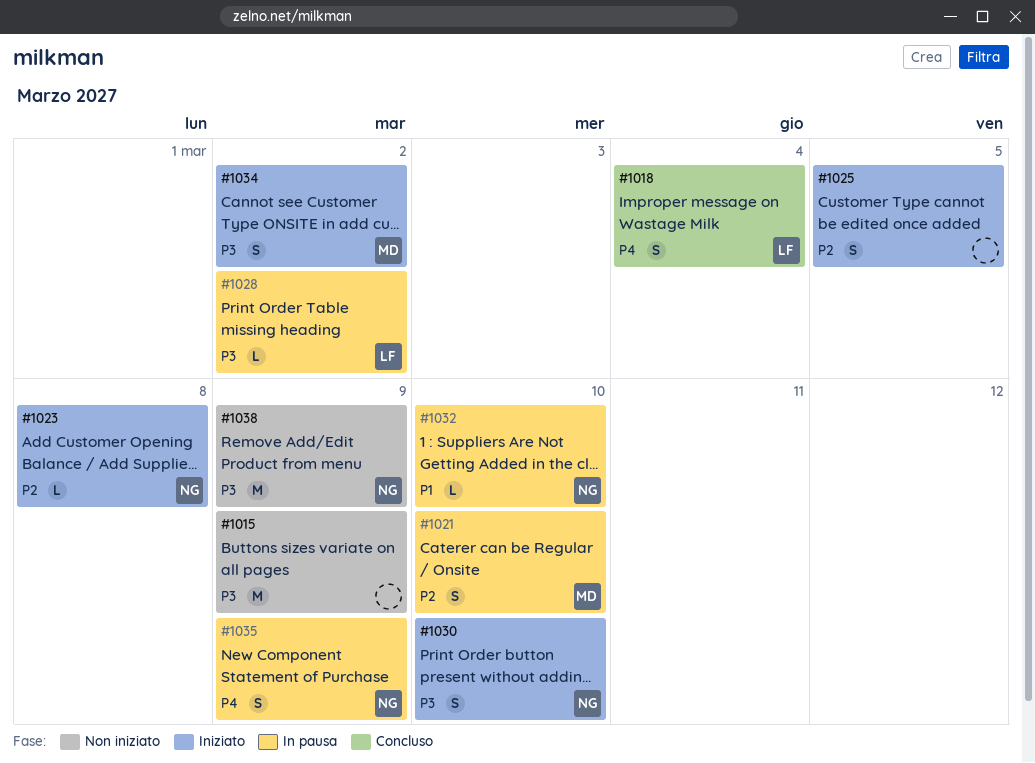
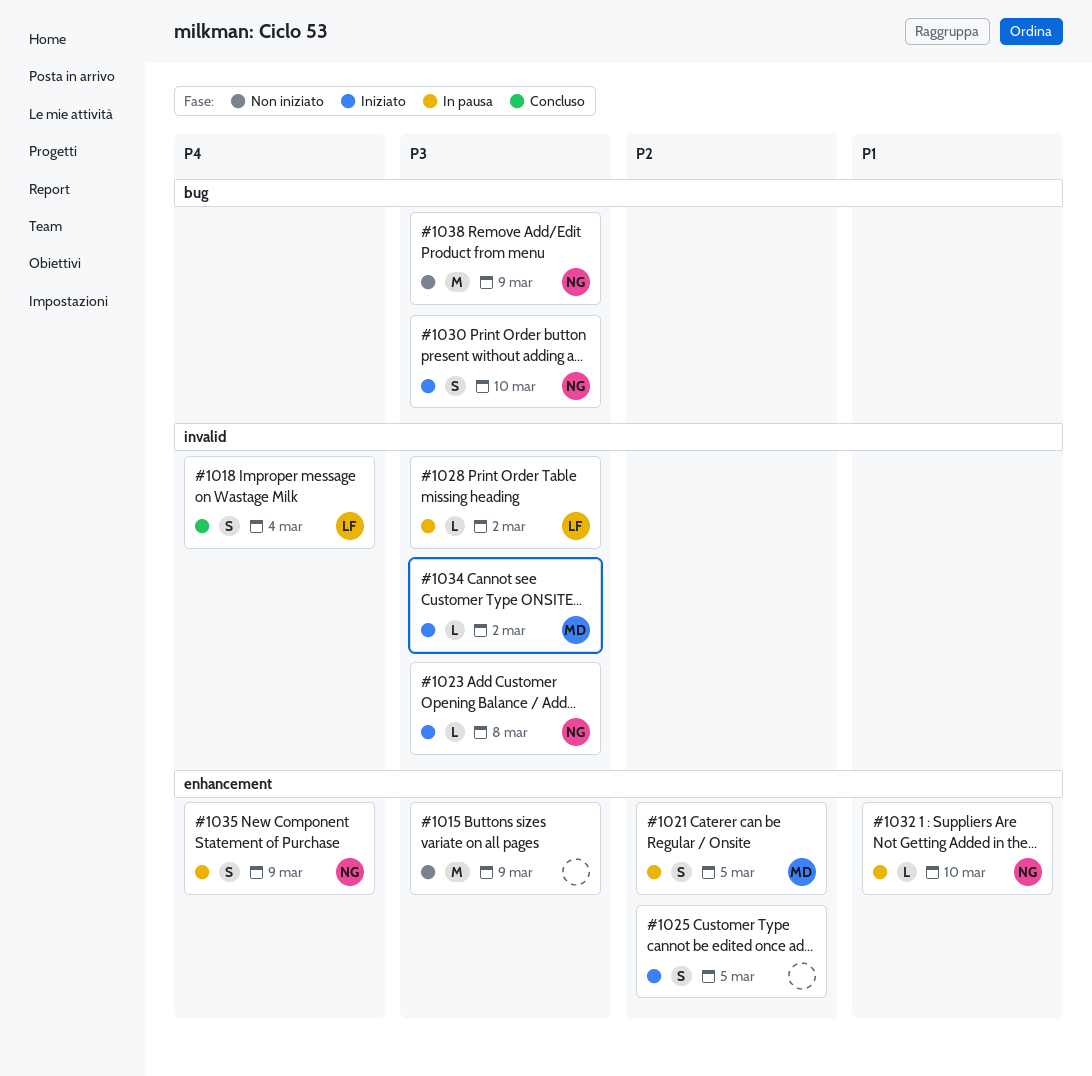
#1021, due: Mar 10 -> Mar 5
#1023, priority: P2 -> P3
#1034, estimate: S -> L

